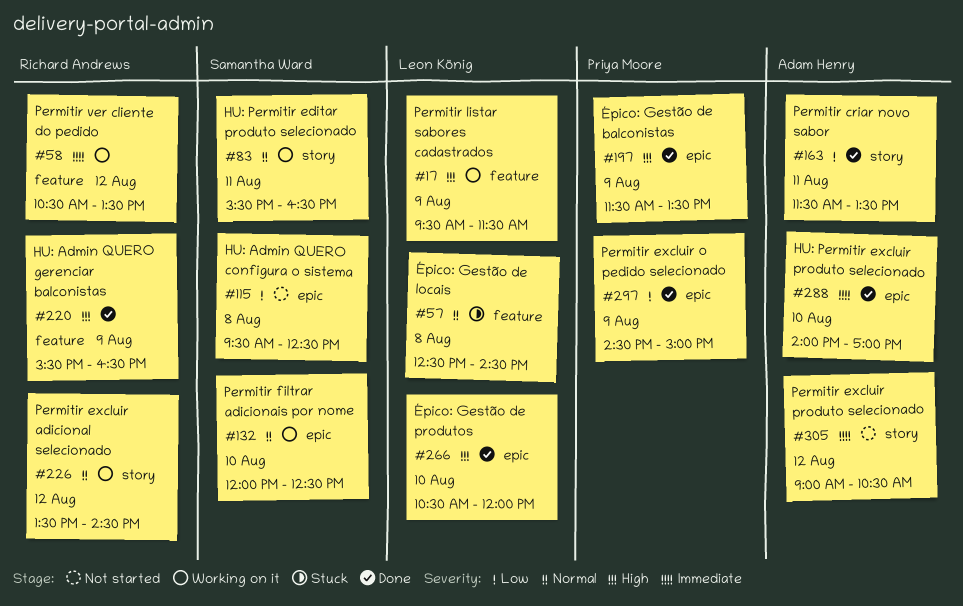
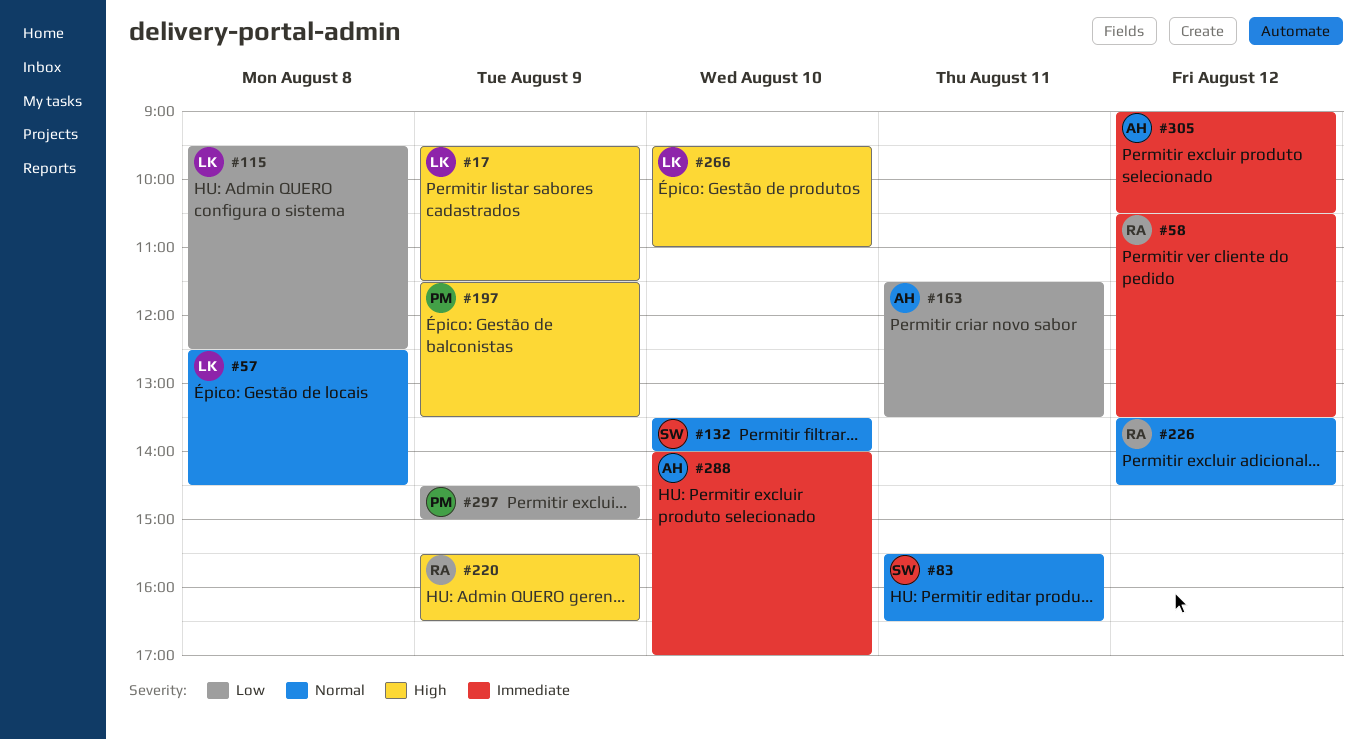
#115, owner: Samantha Ward -> Leon König
#132, begins: 12:00 -> 13:30
#132, ends: 12:30 -> 14:00
#266, begins: 10:30 -> 09:30
#266, ends: 12:00 -> 11:00

